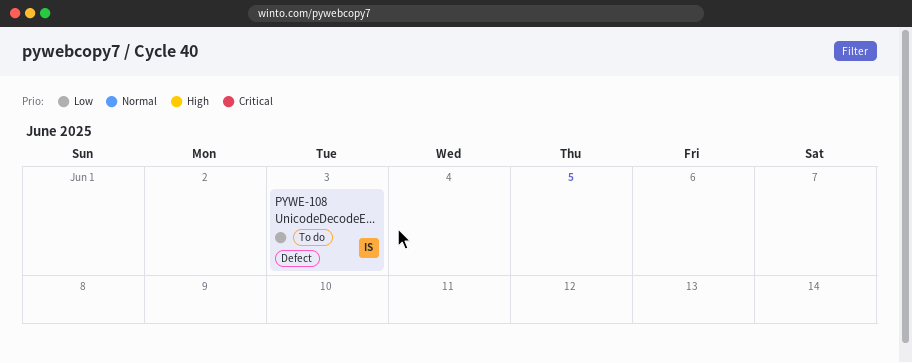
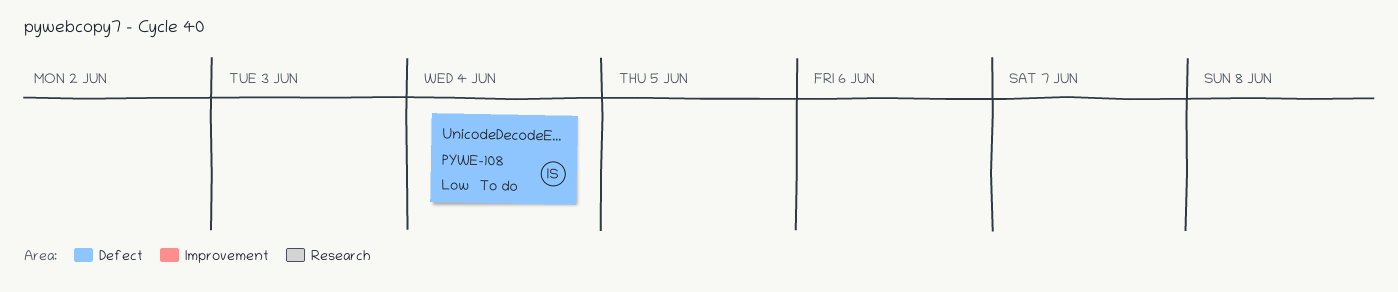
PYWE-108, due: Jun 3 -> Jun 4

